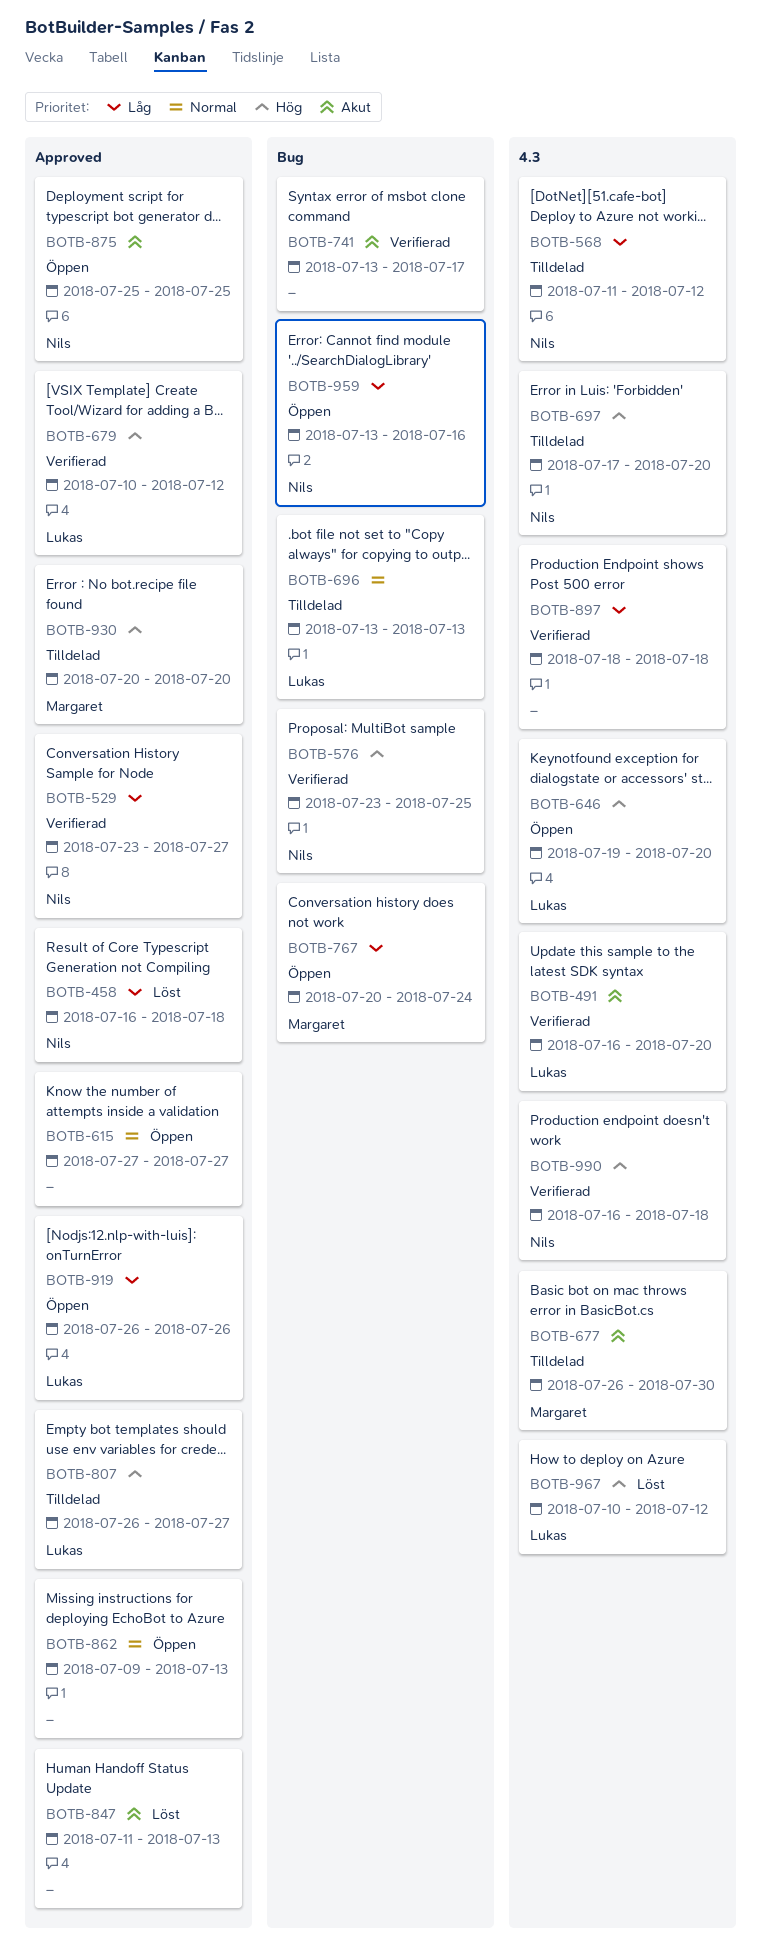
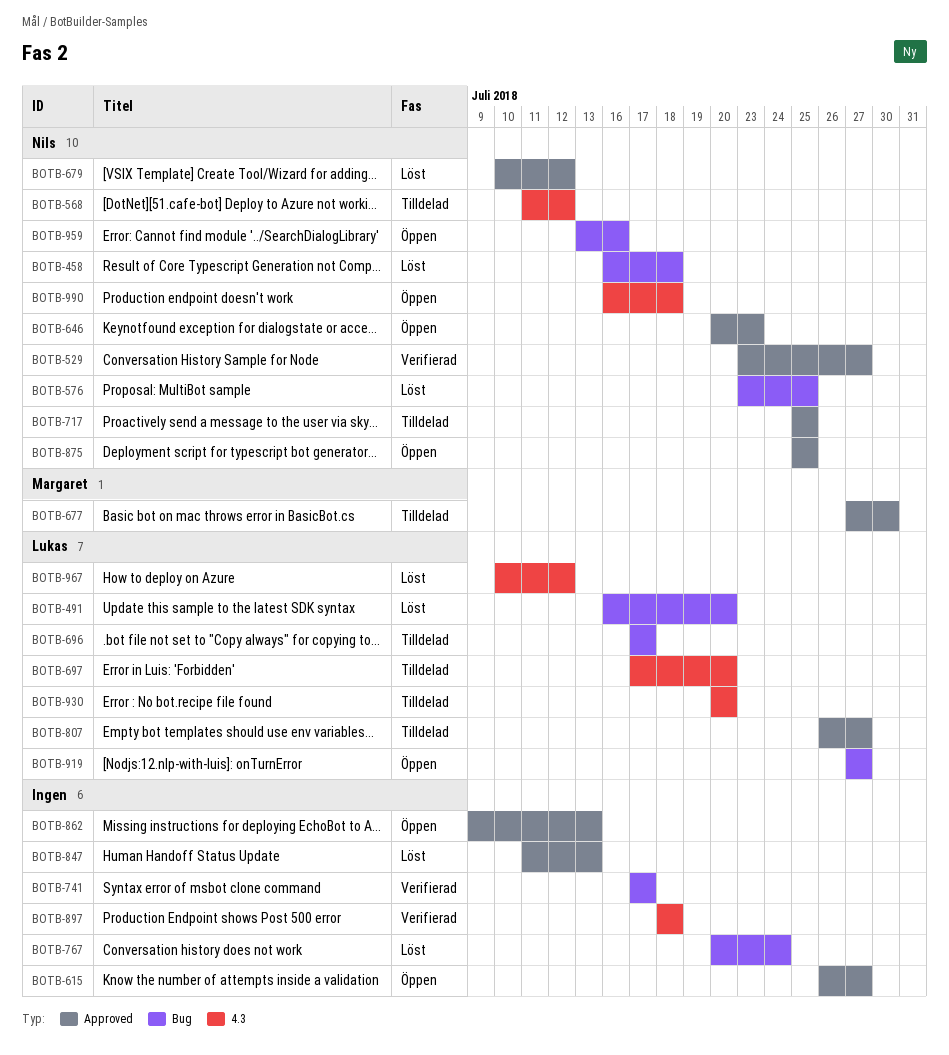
BOTB-458, label: Approved -> Bug
BOTB-491, status: Verifierad -> Löst
BOTB-491, label: 4.3 -> Bug
BOTB-576, status: Verifierad -> Löst
BOTB-615, start: Jul 27 -> Jul 26
BOTB-646, owner: Lukas -> Nils
BOTB-646, label: 4.3 -> Approved
BOTB-646, start: Jul 19 -> Jul 20
BOTB-646, due: Jul 20 -> Jul 23
BOTB-677, label: 4.3 -> Approved
BOTB-677, start: Jul 26 -> Jul 27
BOTB-679, status: Verifierad -> Löst
BOTB-679, owner: Lukas -> Nils
BOTB-696, start: Jul 13 -> Jul 17
BOTB-696, due: Jul 13 -> Jul 17
BOTB-697, owner: Nils -> Lukas
BOTB-717: none -> present
BOTB-741, start: Jul 13 -> Jul 17
BOTB-767, status: Öppen -> Löst
BOTB-767, owner: Margaret -> none
BOTB-919, label: Approved -> Bug
BOTB-919, start: Jul 26 -> Jul 27
BOTB-919, due: Jul 26 -> Jul 27
BOTB-930, owner: Margaret -> Lukas
BOTB-930, label: Approved -> 4.3
BOTB-990, status: Verifierad -> Öppen

